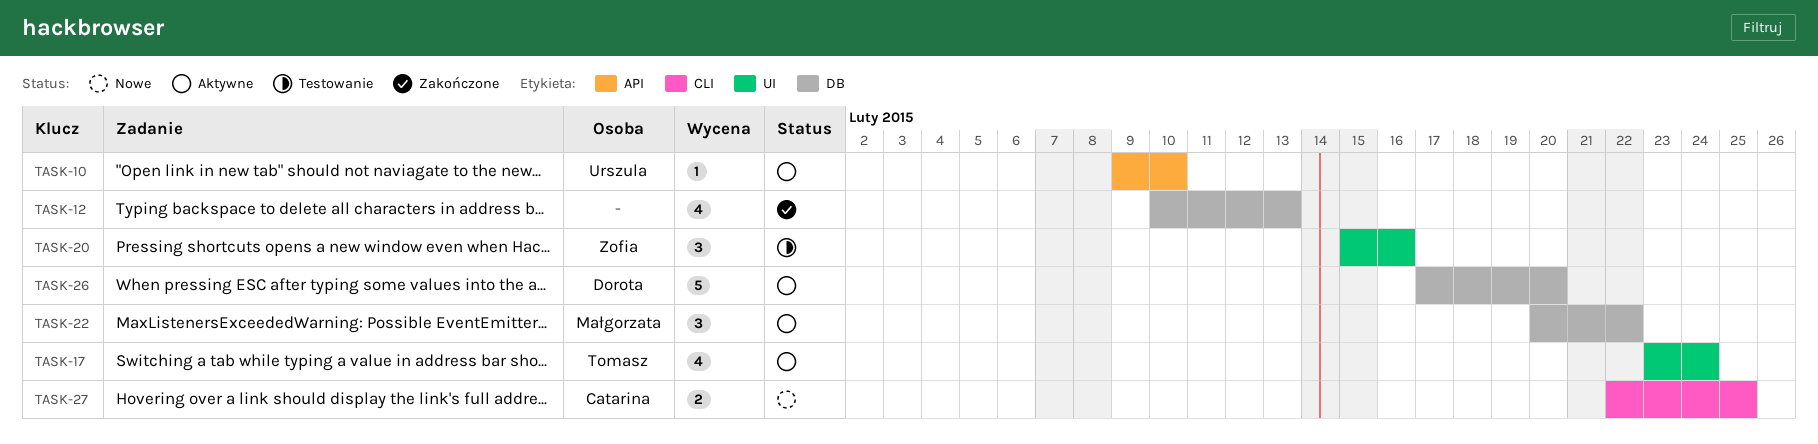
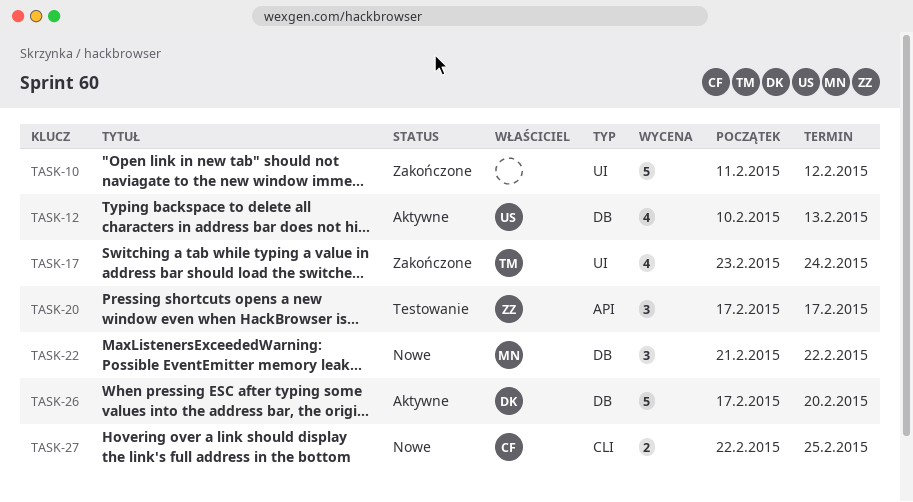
TASK-10, status: Aktywne -> Zakończone
TASK-10, owner: Urszula -> none
TASK-10, label: API -> UI
TASK-10, estimate: 1 -> 5
TASK-10, start: Feb 9 -> Feb 11
TASK-10, due: Feb 10 -> Feb 12
TASK-12, status: Zakończone -> Aktywne
TASK-12, owner: none -> Urszula
TASK-17, status: Aktywne -> Zakończone
TASK-20, label: UI -> API
TASK-20, start: Feb 15 -> Feb 17
TASK-20, due: Feb 16 -> Feb 17
TASK-22, status: Aktywne -> Nowe
TASK-22, start: Feb 20 -> Feb 21

